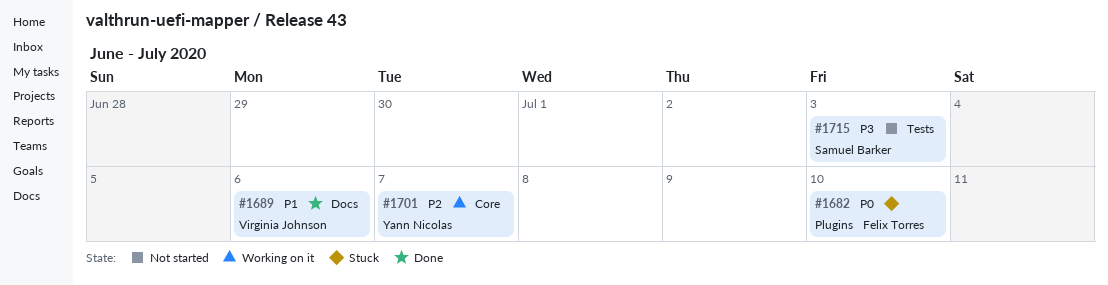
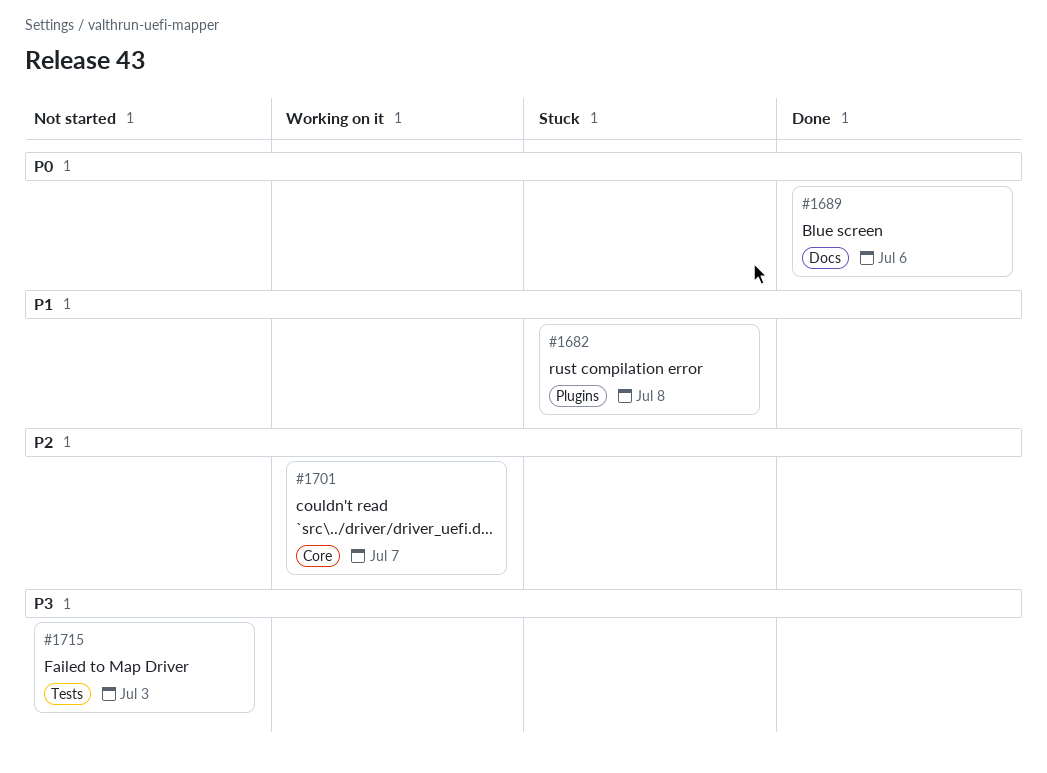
#1682, priority: P0 -> P1
#1682, due: Jul 10 -> Jul 8
#1689, priority: P1 -> P0

